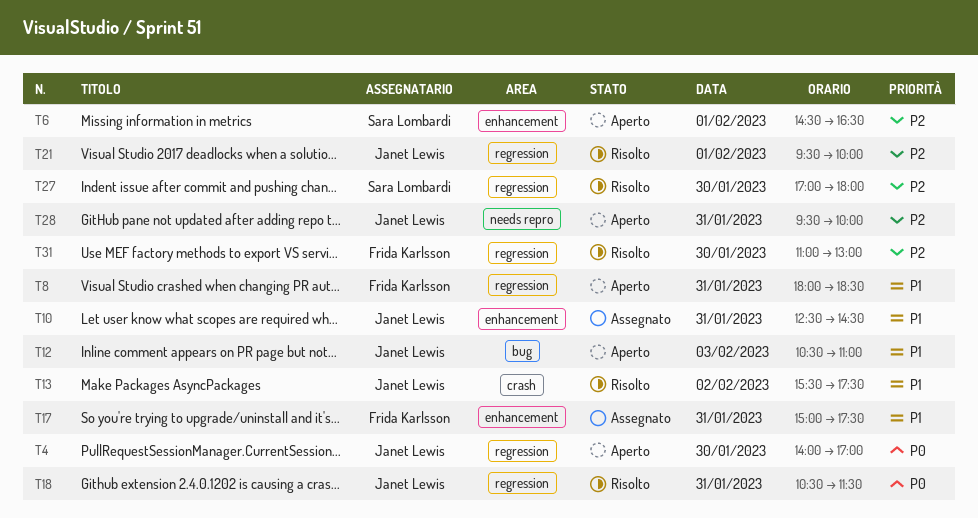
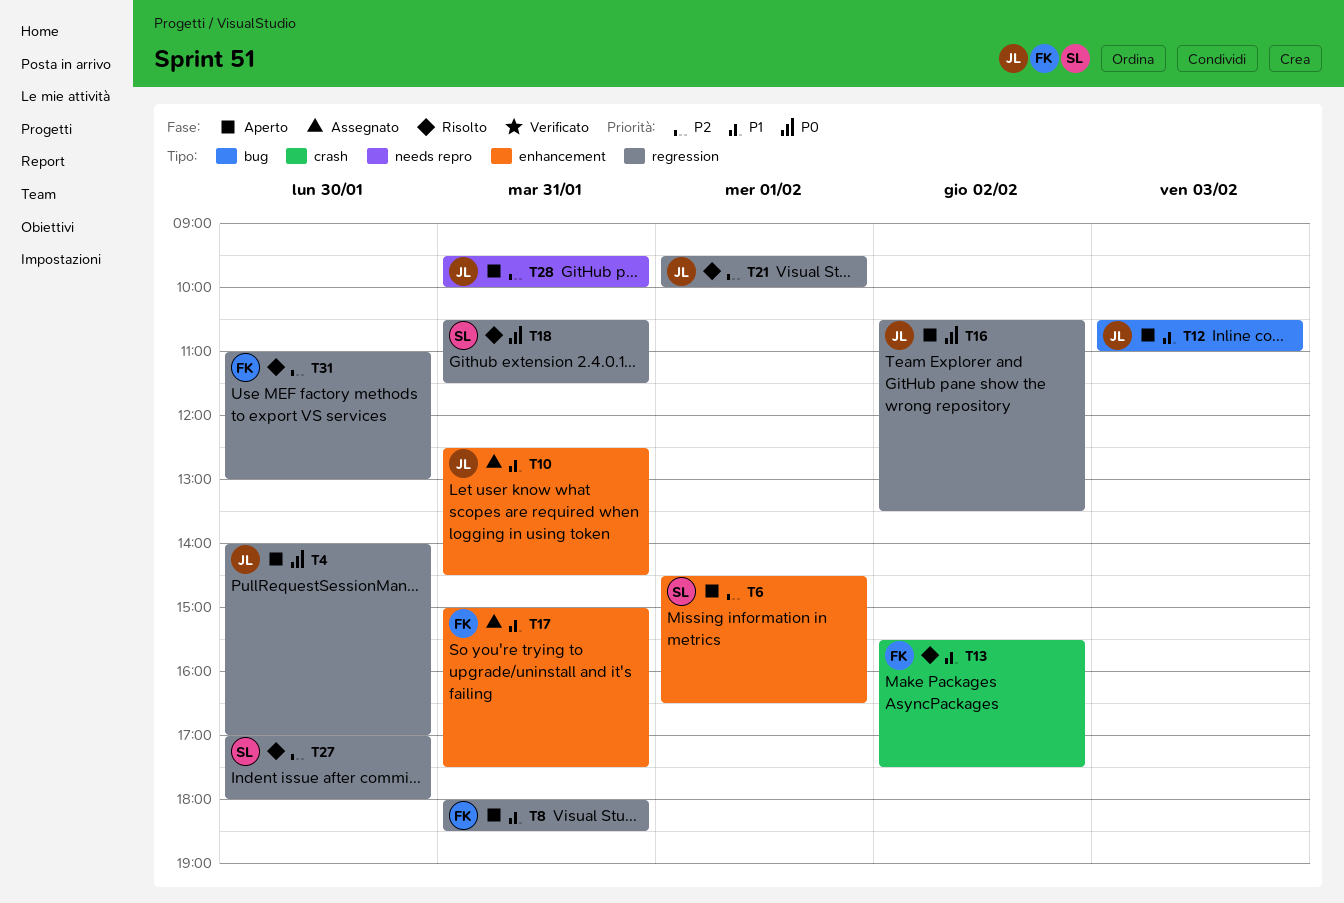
T13, owner: Janet Lewis -> Frida Karlsson
T16: none -> present
T18, owner: Janet Lewis -> Sara Lombardi

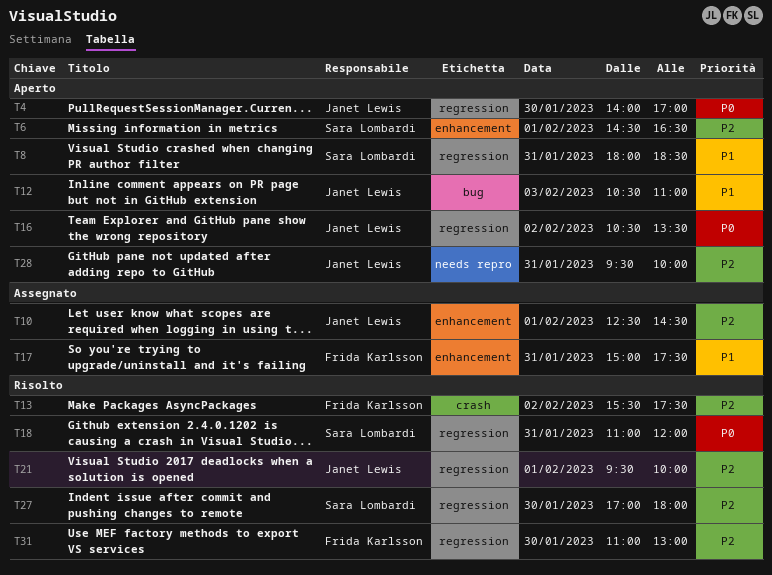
T8, owner: Frida Karlsson -> Sara Lombardi
T10, priority: P1 -> P2
T10, day: Jan 31 -> Feb 1
T13, priority: P1 -> P2
T18, begins: 10:30 -> 11:00
T18, ends: 11:30 -> 12:00

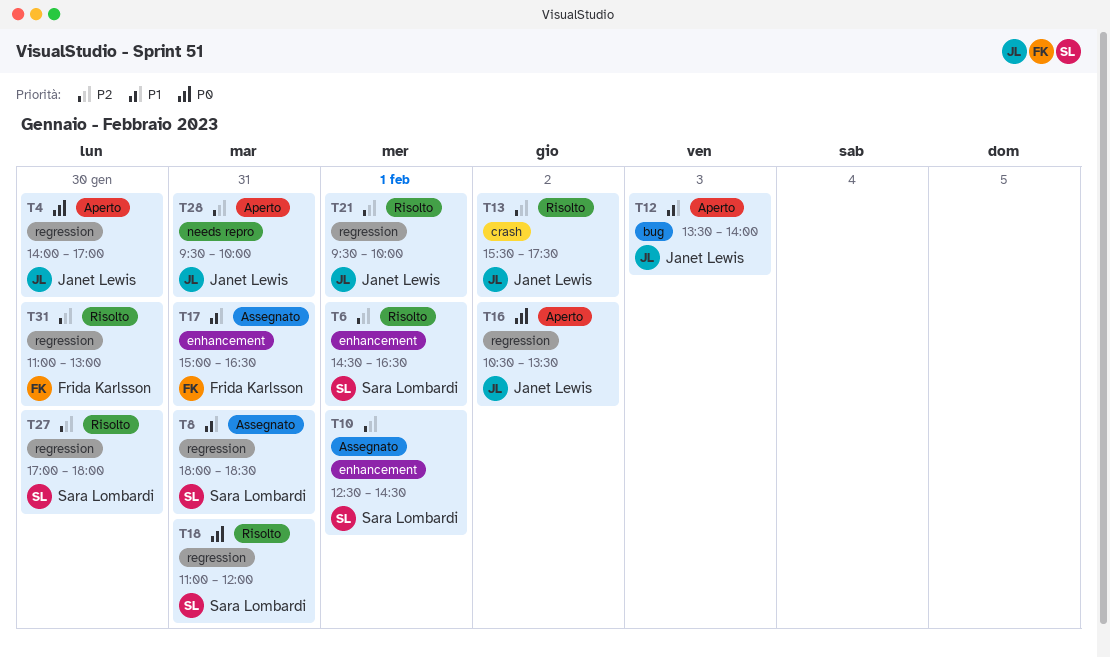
T6, status: Aperto -> Risolto
T8, status: Aperto -> Assegnato
T10, owner: Janet Lewis -> Sara Lombardi
T12, begins: 10:30 -> 13:30
T12, ends: 11:00 -> 14:00
T13, owner: Frida Karlsson -> Janet Lewis
T17, ends: 17:30 -> 16:30

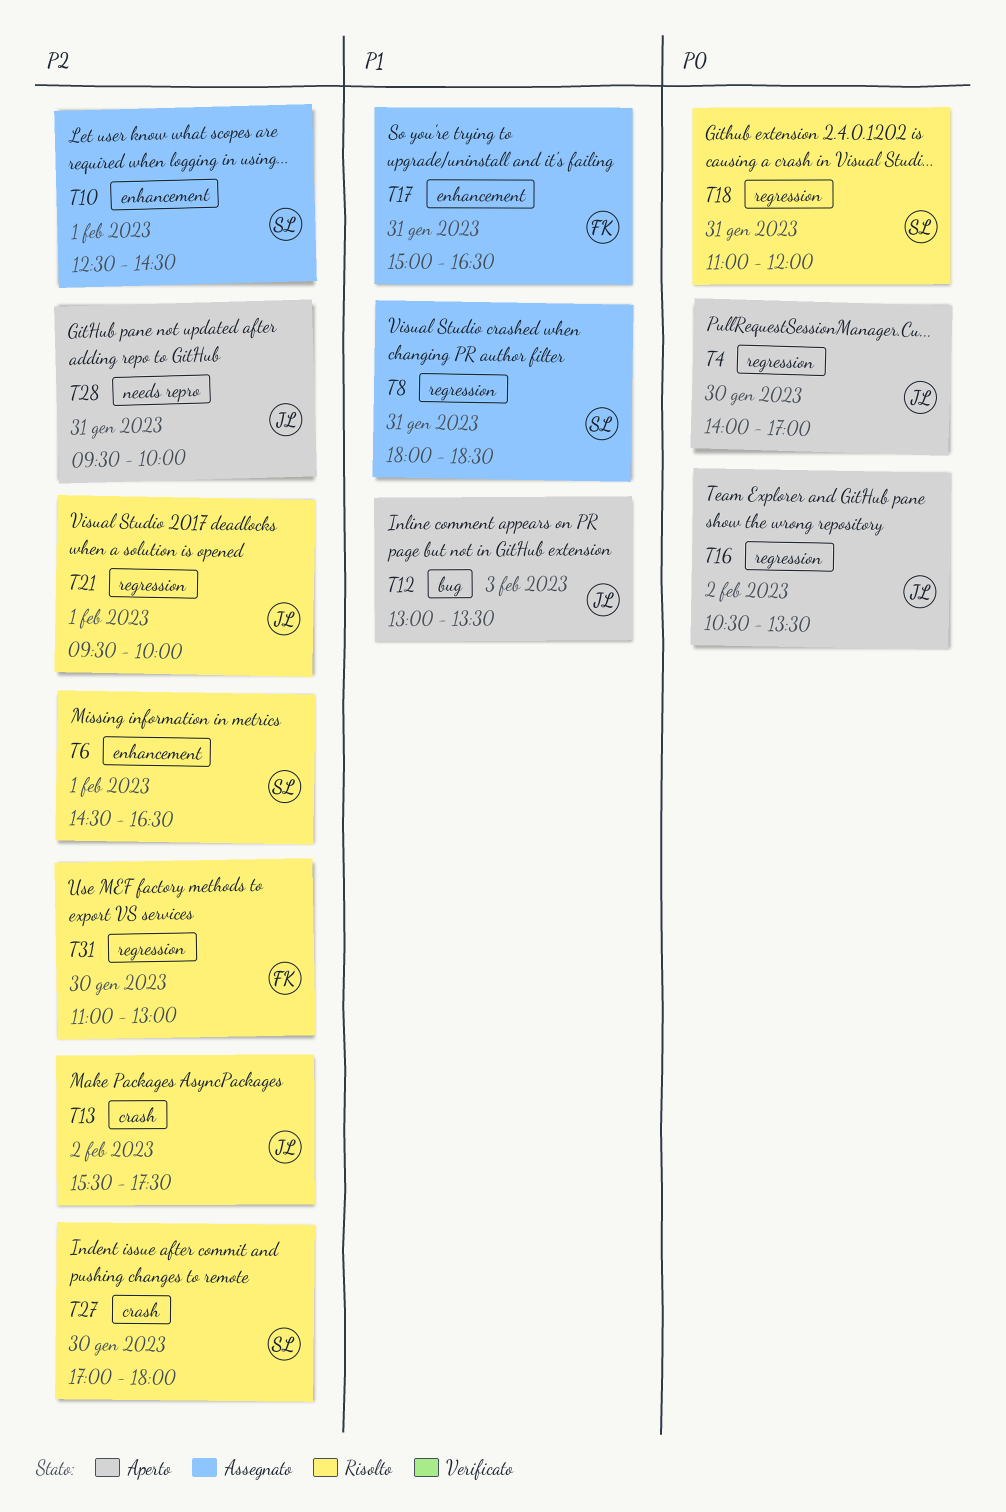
T12, begins: 13:30 -> 13:00
T12, ends: 14:00 -> 13:30
T27, label: regression -> crash

